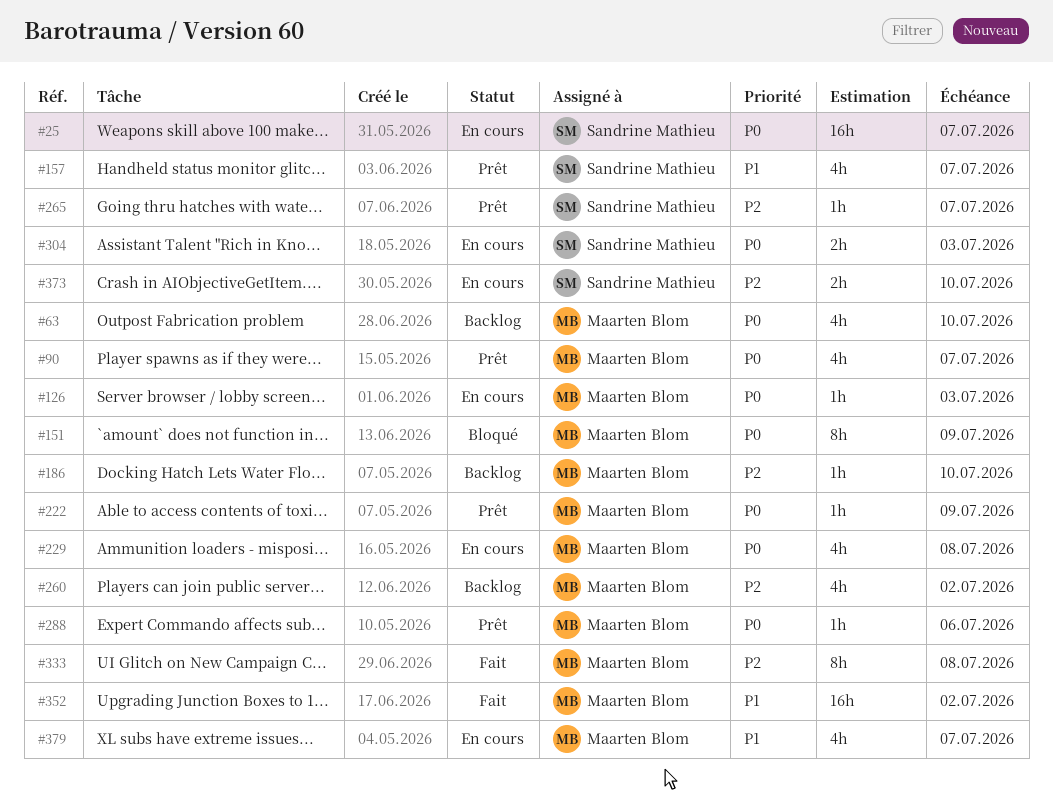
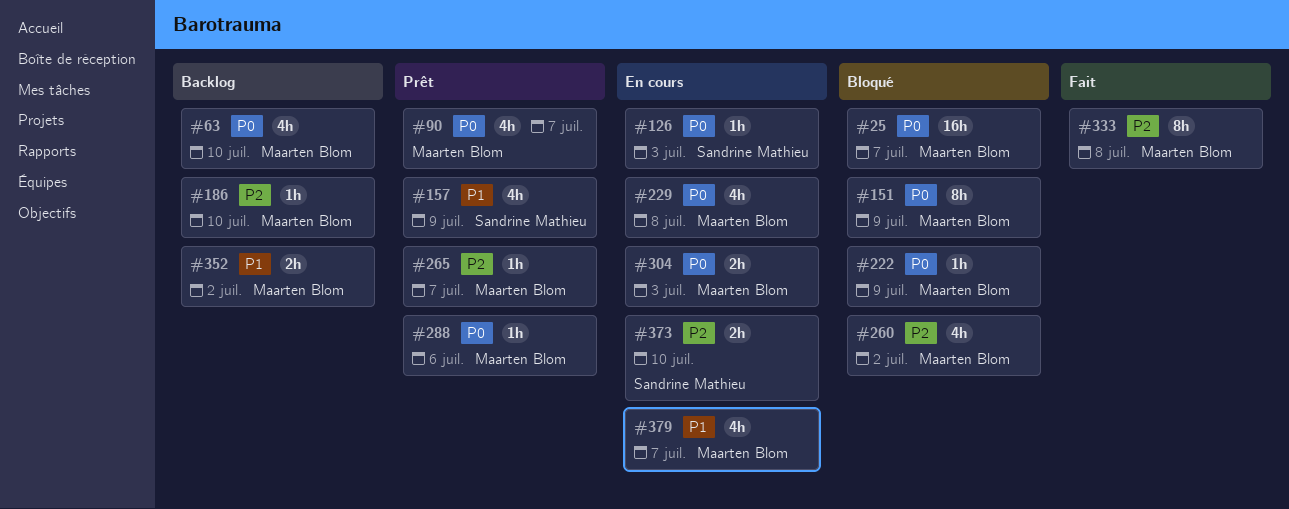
#25, status: En cours -> Bloqué
#25, owner: Sandrine Mathieu -> Maarten Blom
#126, owner: Maarten Blom -> Sandrine Mathieu
#157, due: Jul 7 -> Jul 9
#222, status: Prêt -> Bloqué
#260, status: Backlog -> Bloqué
#265, owner: Sandrine Mathieu -> Maarten Blom
#304, owner: Sandrine Mathieu -> Maarten Blom
#352, status: Fait -> Backlog
#352, estimate: 16h -> 2h

